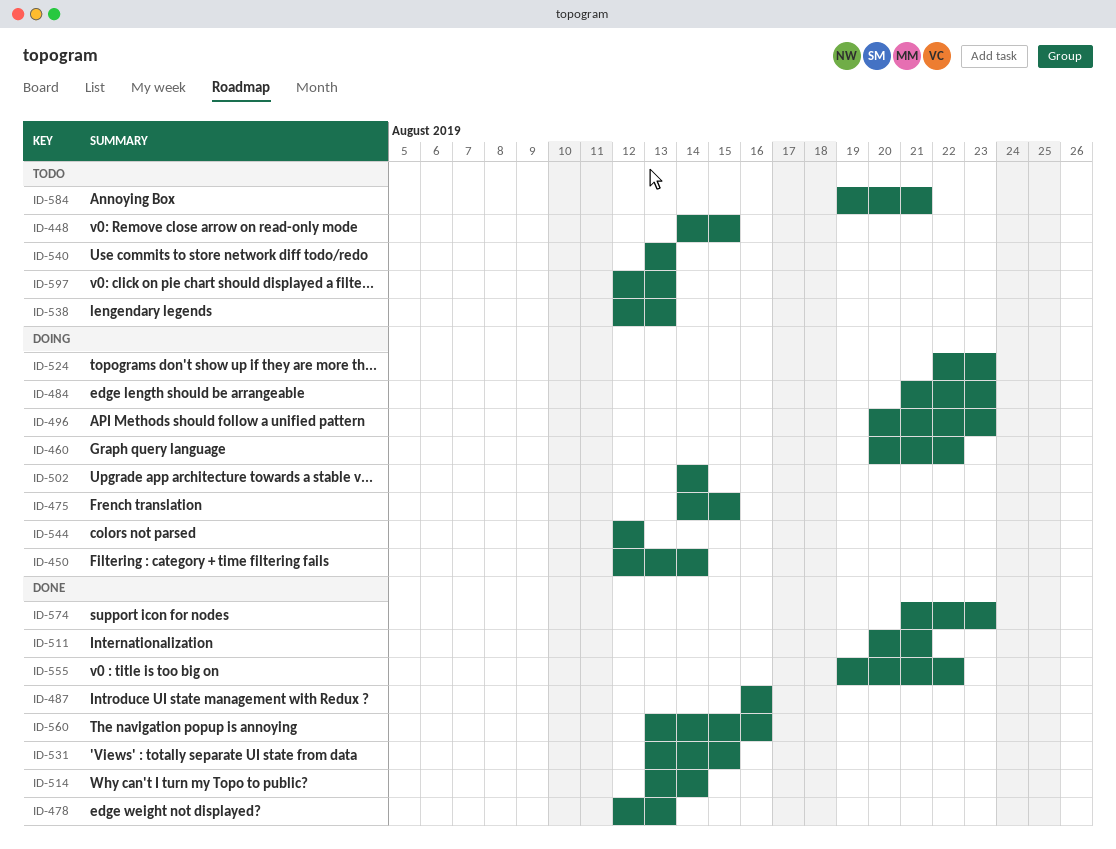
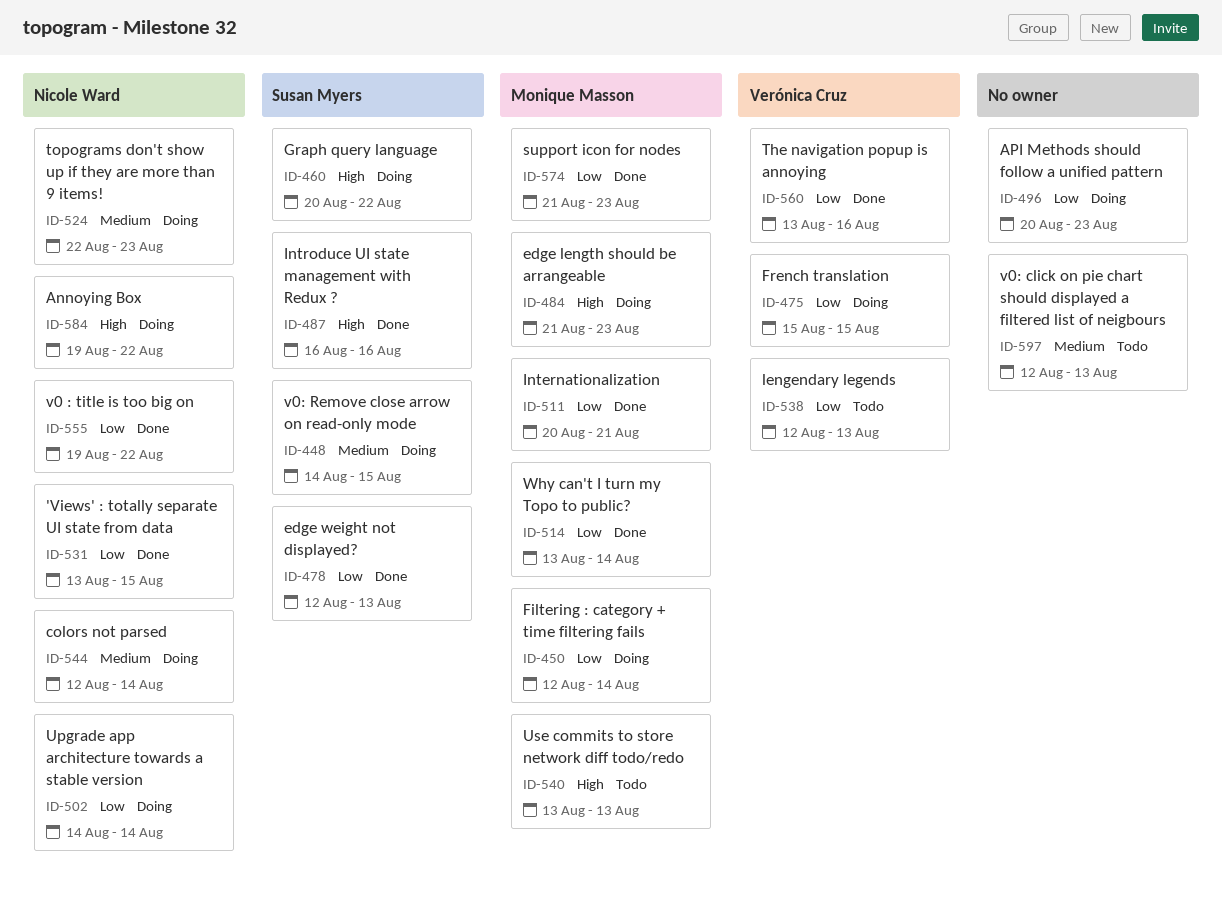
ID-448, status: Todo -> Doing
ID-475, start: Aug 14 -> Aug 15
ID-544, due: Aug 12 -> Aug 14
ID-584, status: Todo -> Doing
ID-584, due: Aug 21 -> Aug 22

